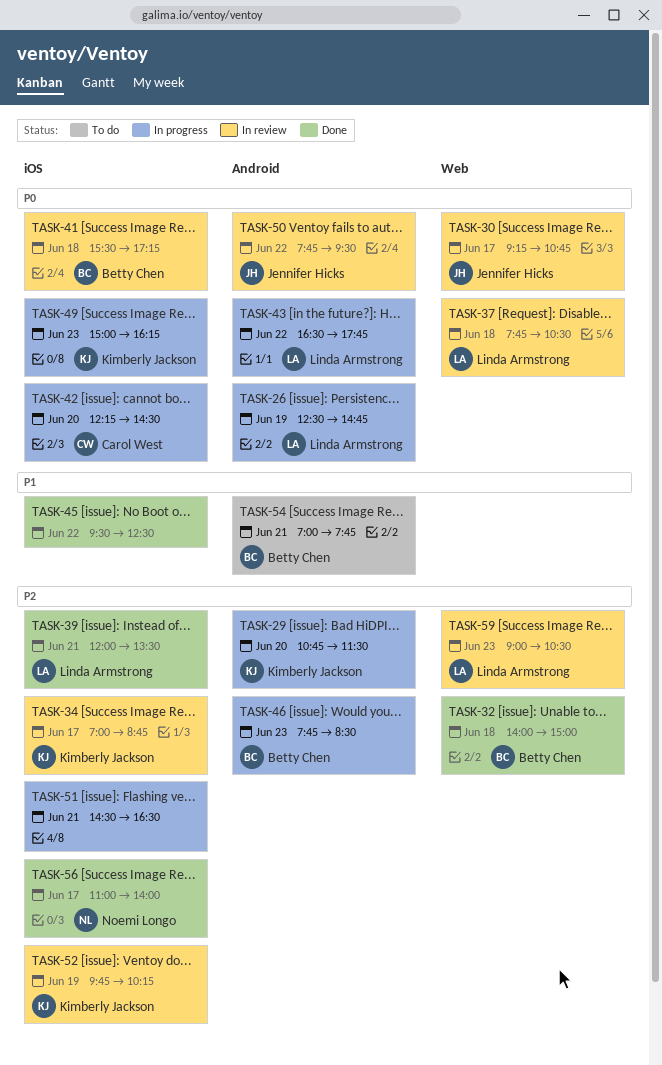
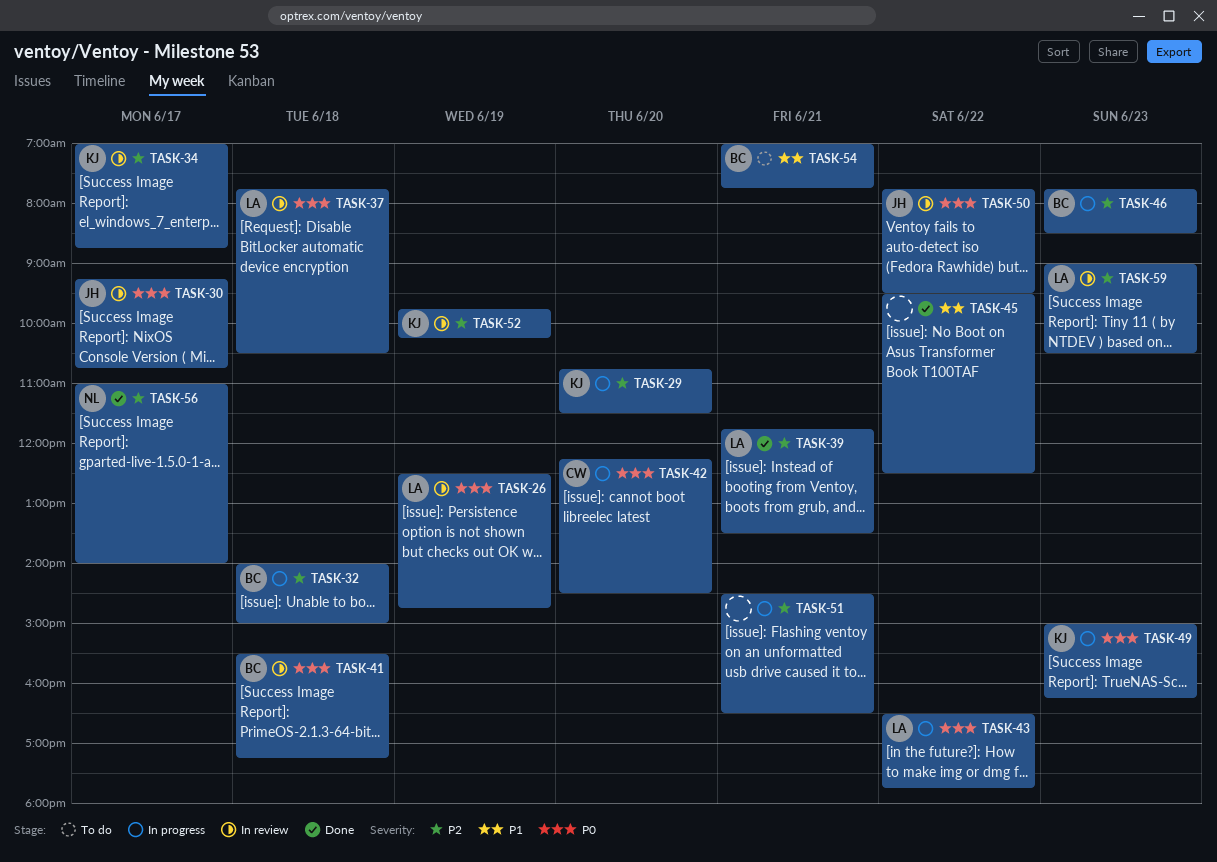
TASK-26, status: In progress -> In review
TASK-32, status: Done -> In progress
TASK-39, begins: 12:00 -> 11:45

